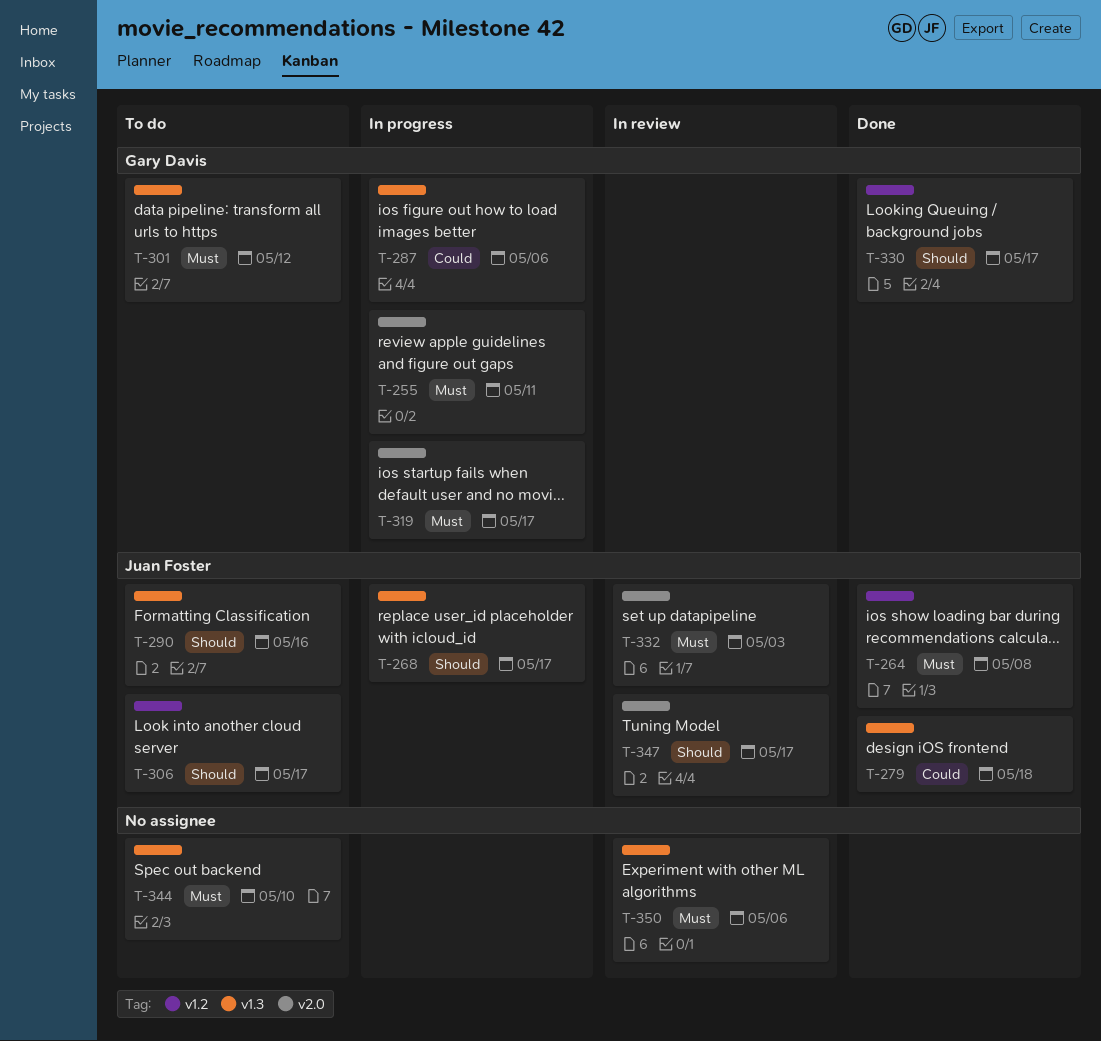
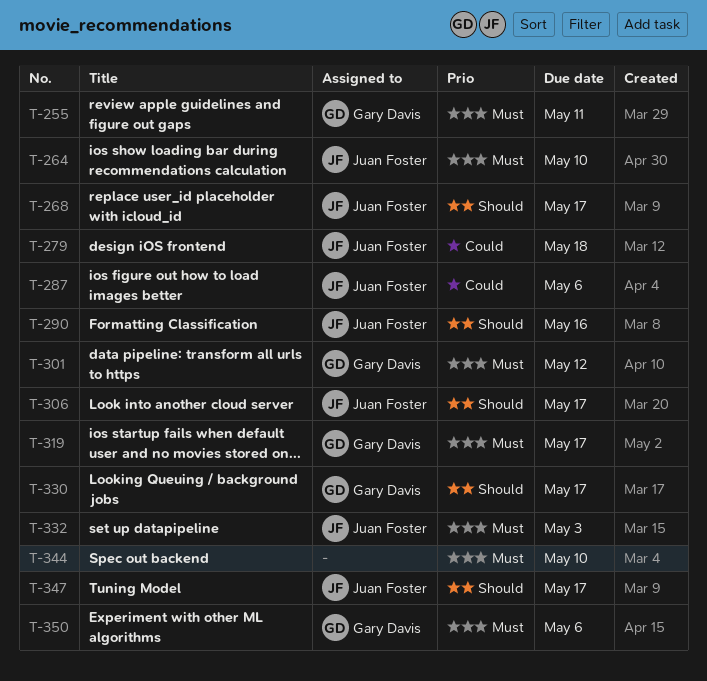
T-264, due: May 8 -> May 10
T-287, owner: Gary Davis -> Juan Foster
T-350, owner: none -> Gary Davis

